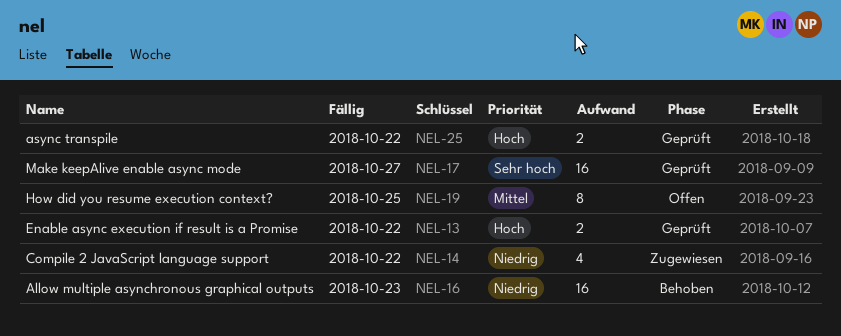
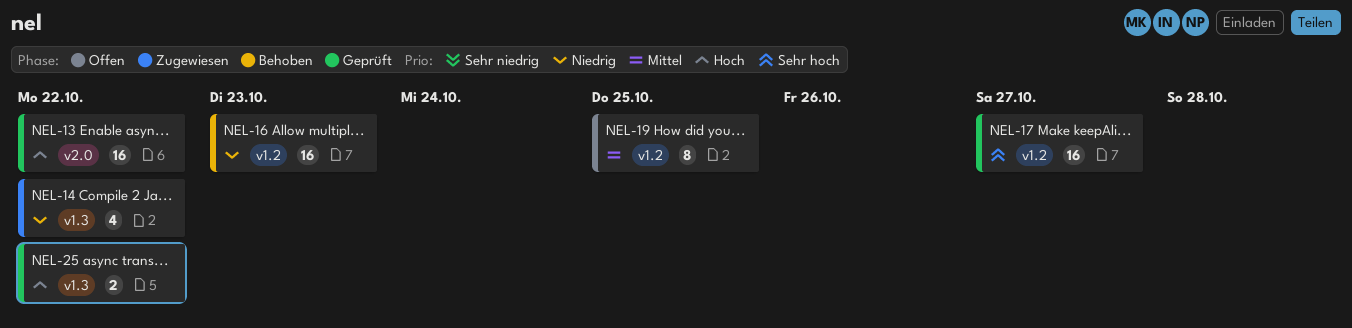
NEL-13, estimate: 2 -> 16

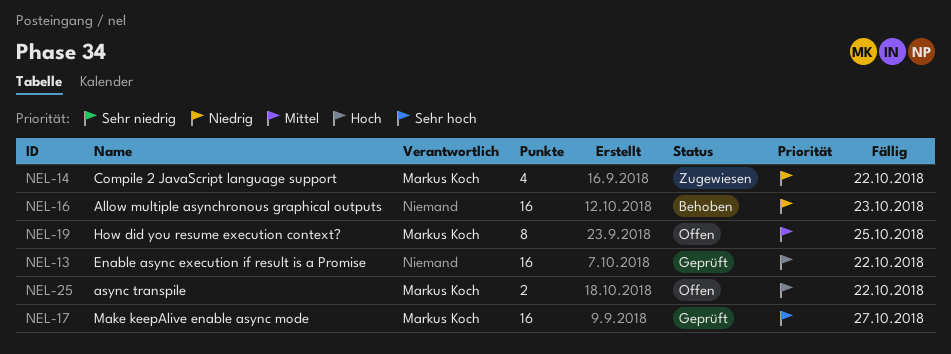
NEL-25, status: Geprüft -> Offen

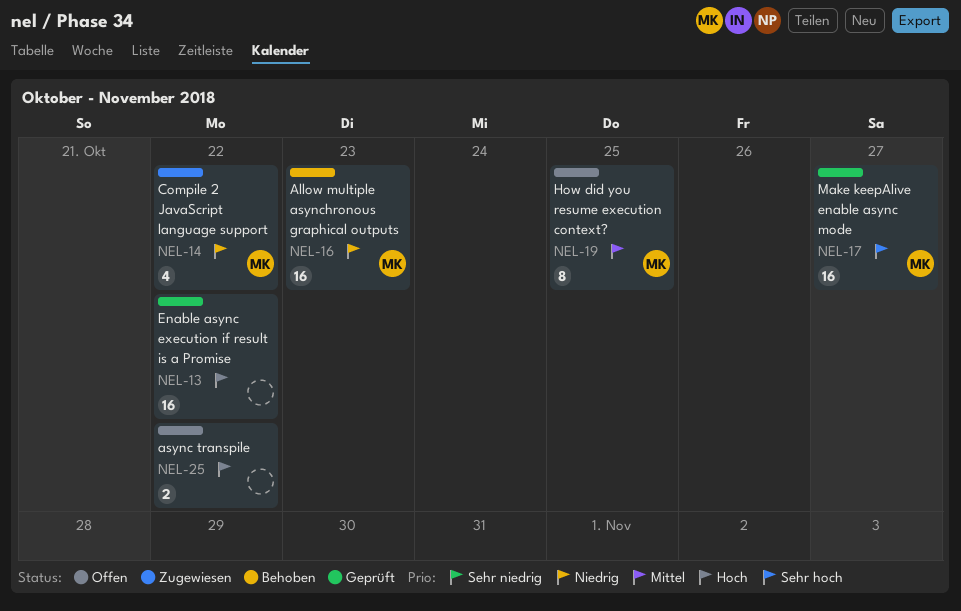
NEL-16, owner: none -> Markus Koch
NEL-25, owner: Markus Koch -> none

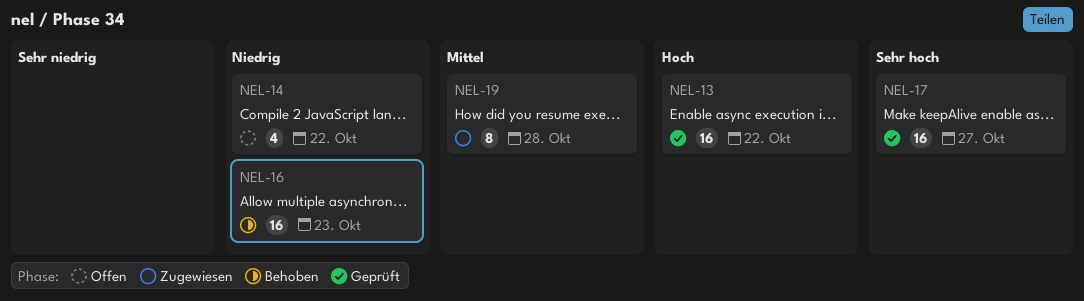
NEL-14, status: Zugewiesen -> Offen
NEL-19, status: Offen -> Zugewiesen
NEL-19, due: Oct 25 -> Oct 28
NEL-25: present -> none

